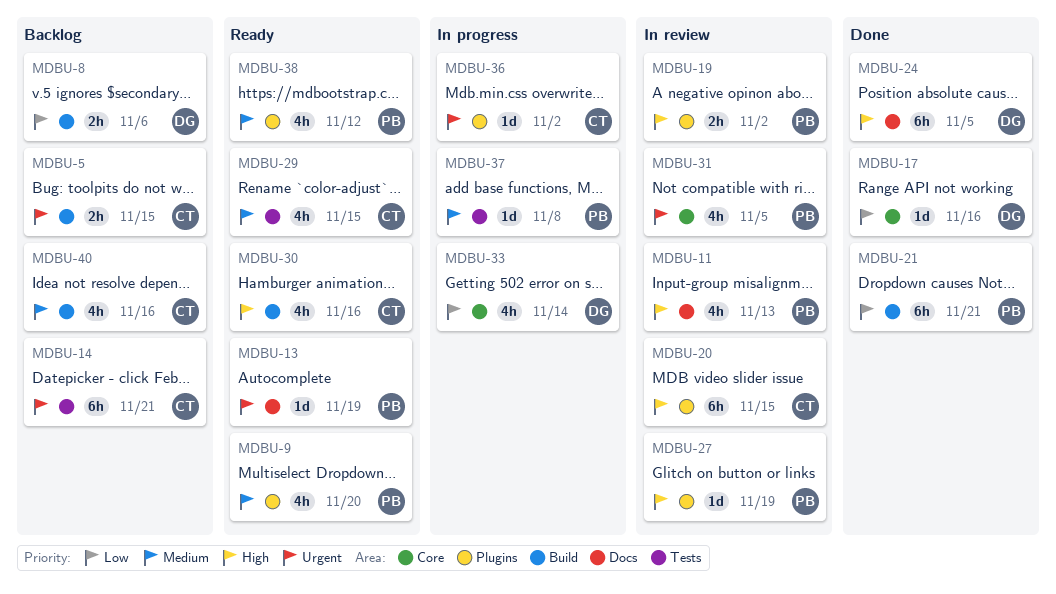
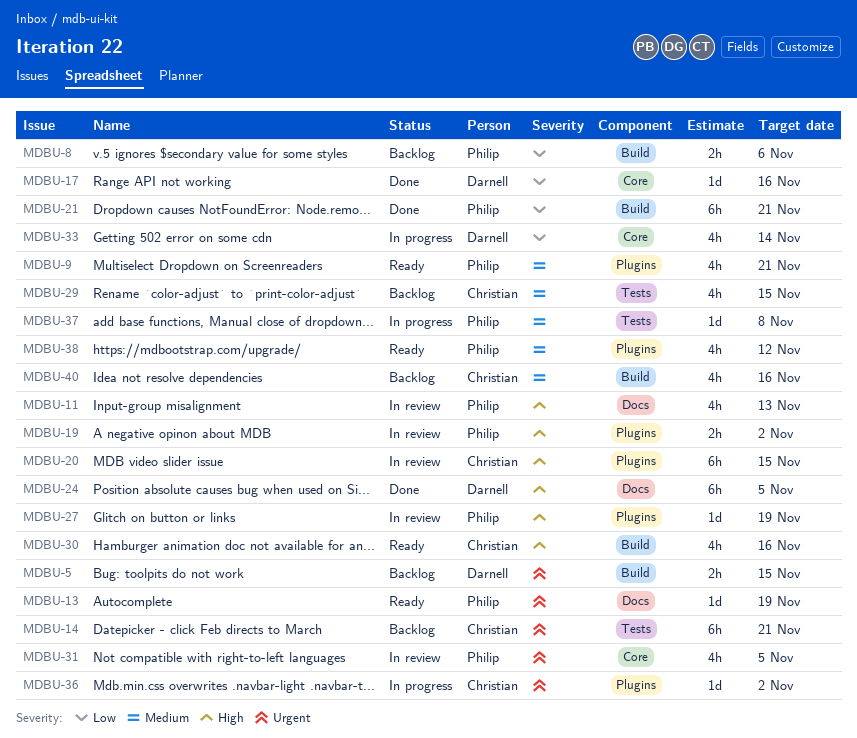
MDBU-5, owner: Christian -> Darnell
MDBU-8, owner: Darnell -> Philip
MDBU-9, due: Nov 20 -> Nov 21
MDBU-29, status: Ready -> Backlog

